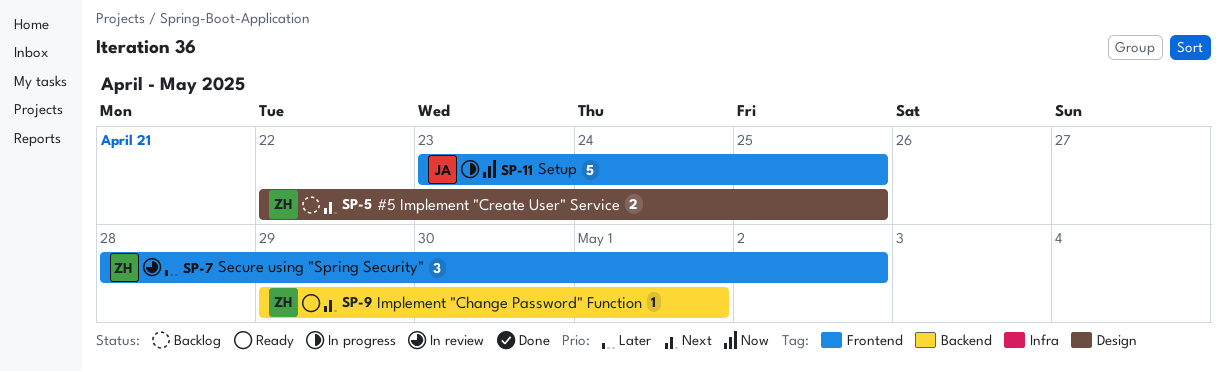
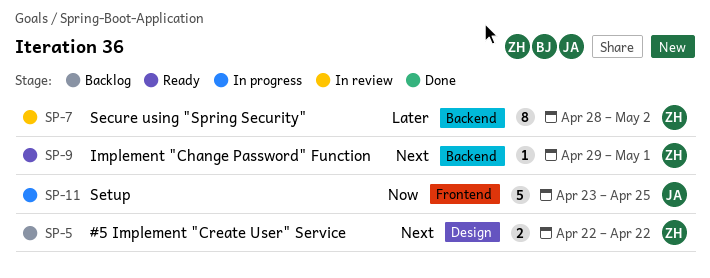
SP-5, due: Apr 25 -> Apr 22
SP-7, label: Frontend -> Backend
SP-7, estimate: 3 -> 8

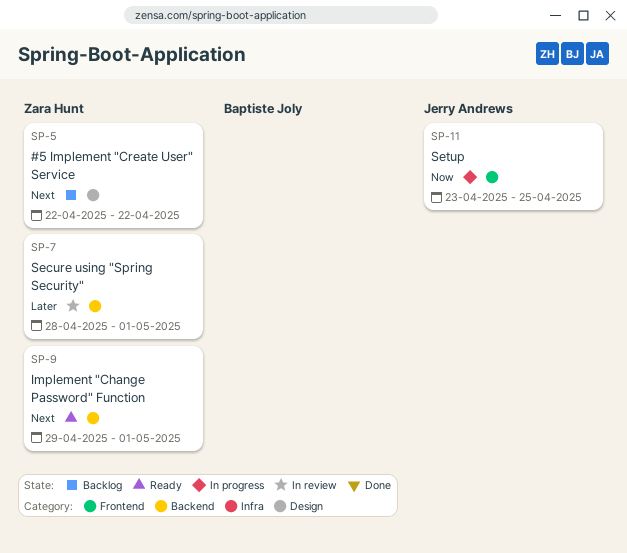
SP-7, due: May 2 -> May 1

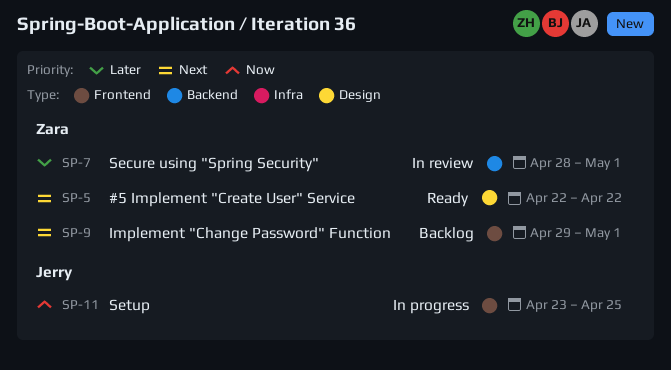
SP-5, status: Backlog -> Ready
SP-9, status: Ready -> Backlog
SP-9, label: Backend -> Frontend

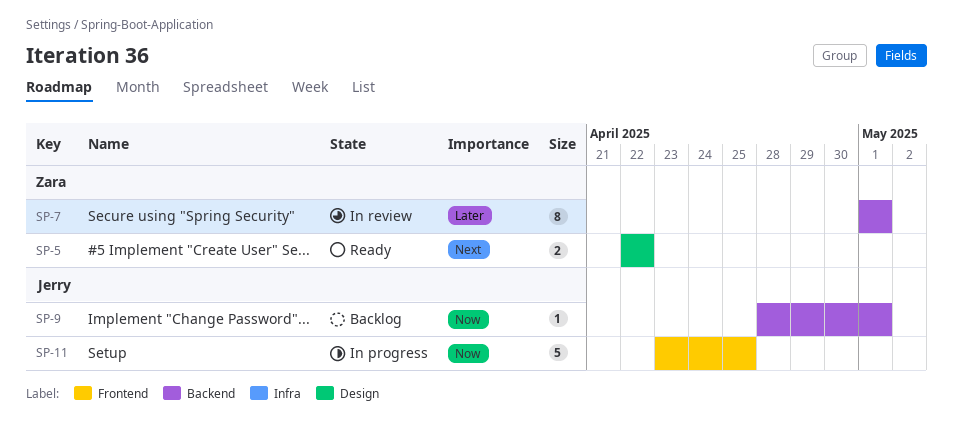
SP-7, start: Apr 28 -> May 1
SP-9, owner: Zara -> Jerry
SP-9, priority: Next -> Now
SP-9, label: Frontend -> Backend
SP-9, start: Apr 29 -> Apr 28

